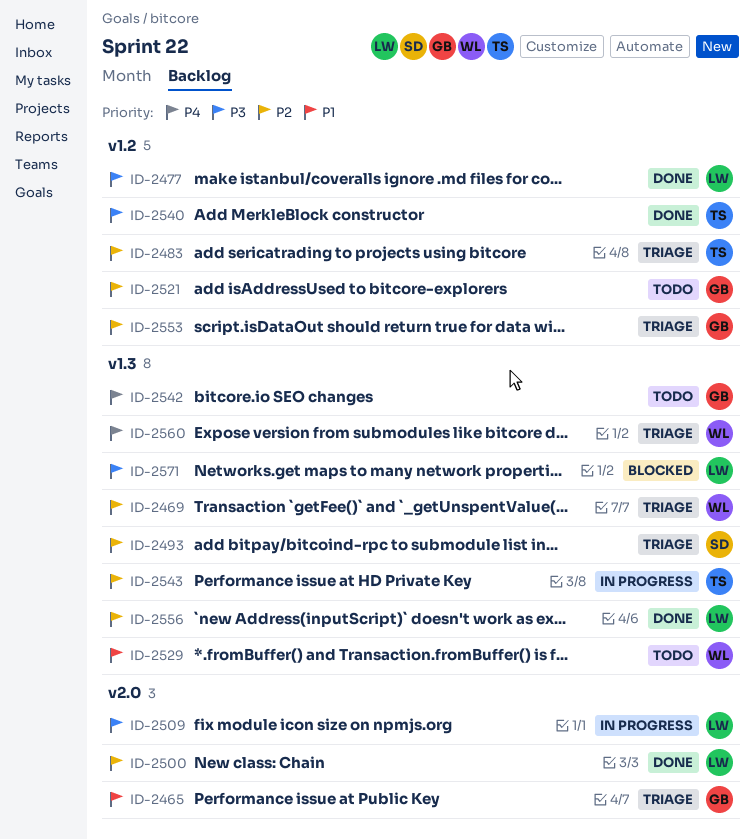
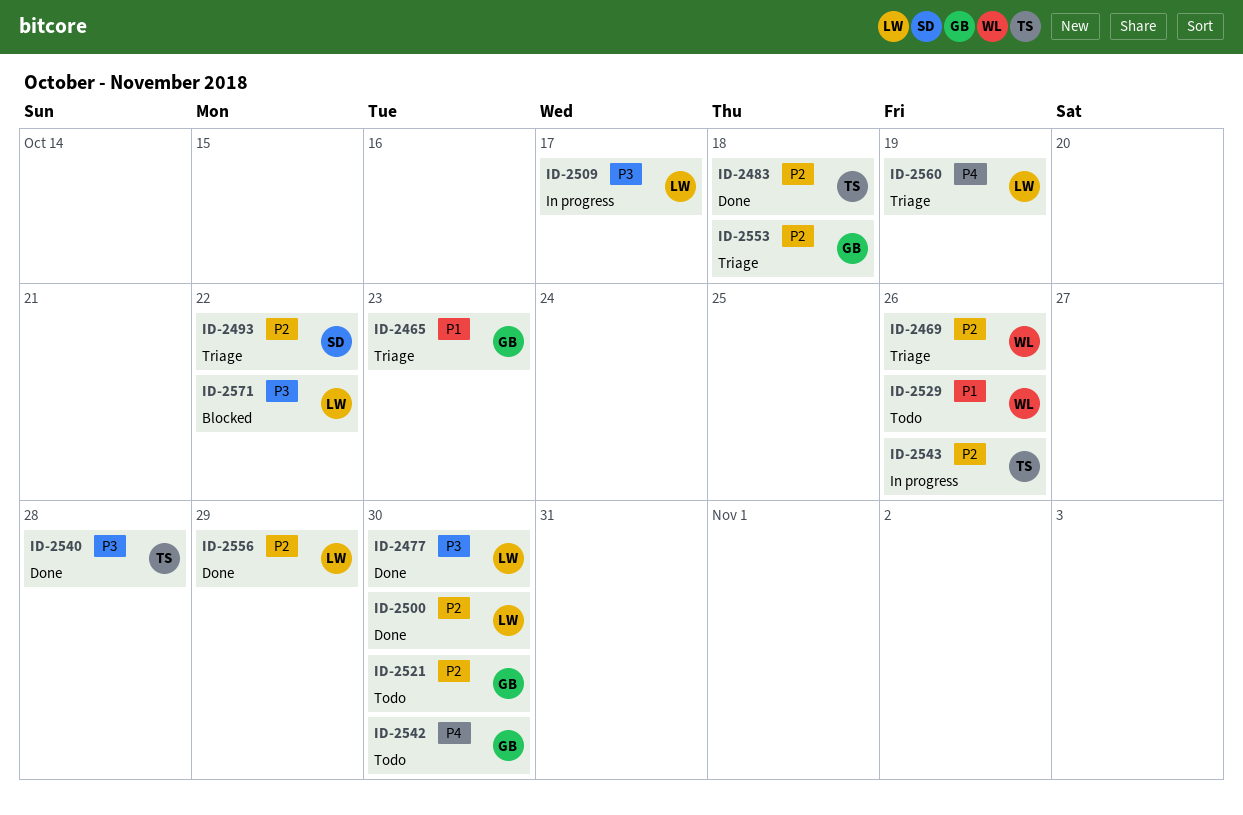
ID-2483, status: Triage -> Done
ID-2560, owner: WL -> LW

